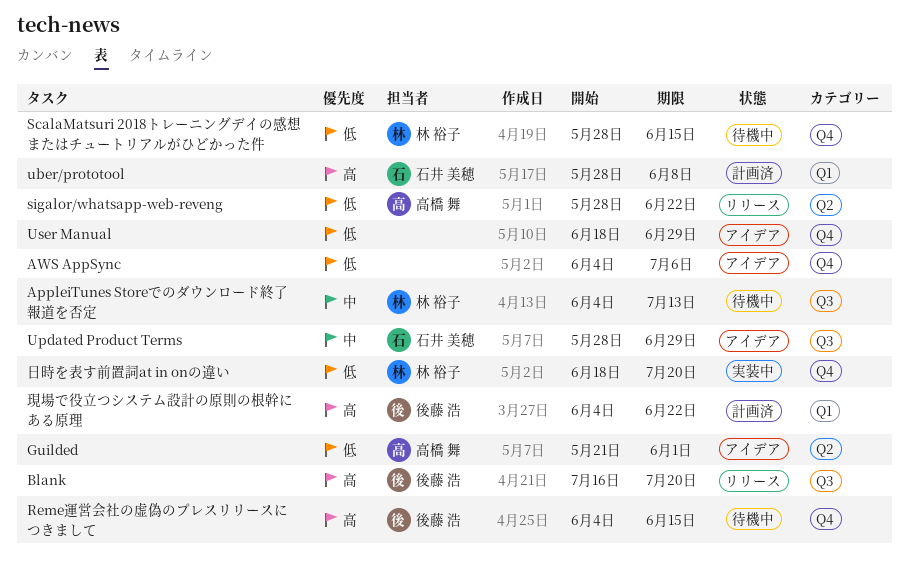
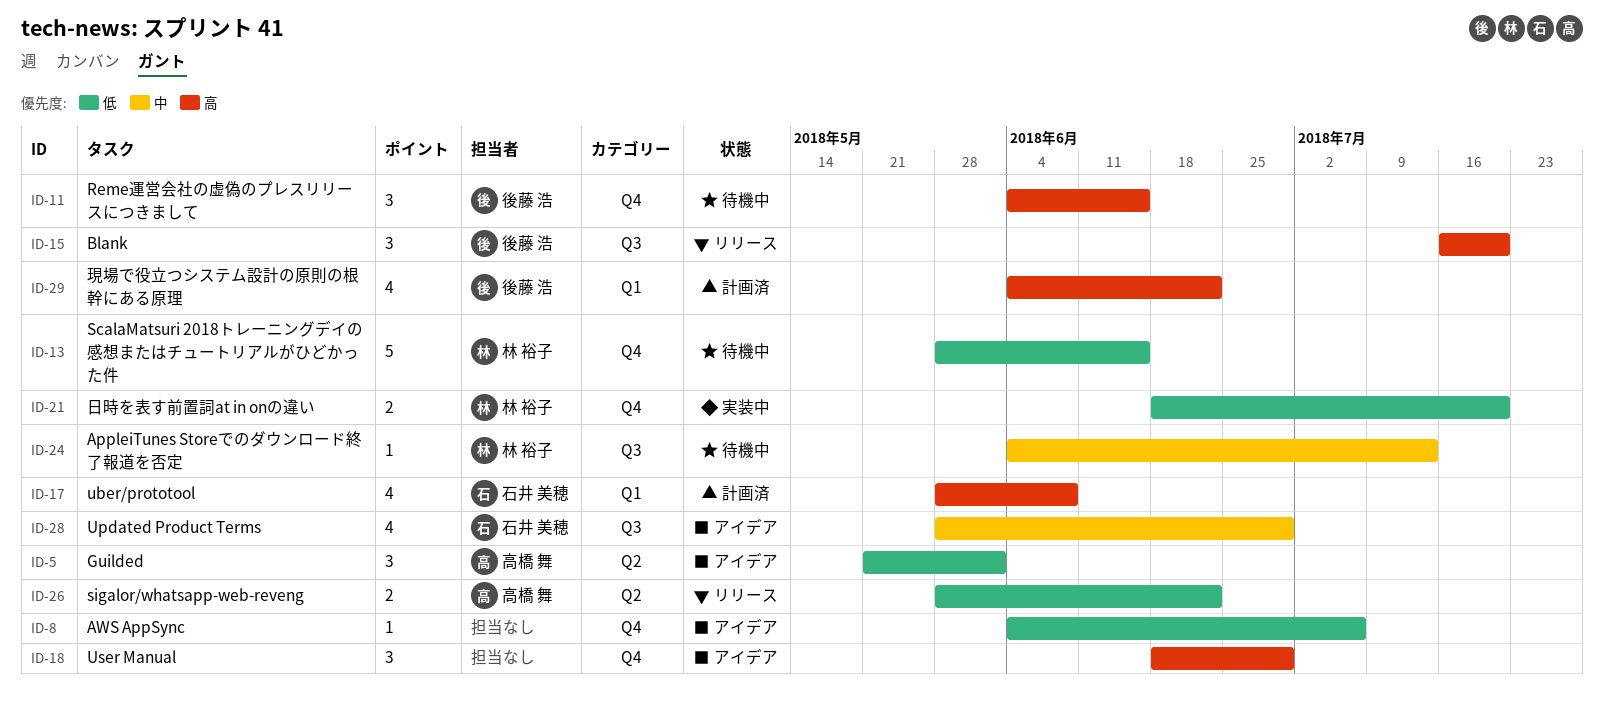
User Manual, priority: 低 -> 高

